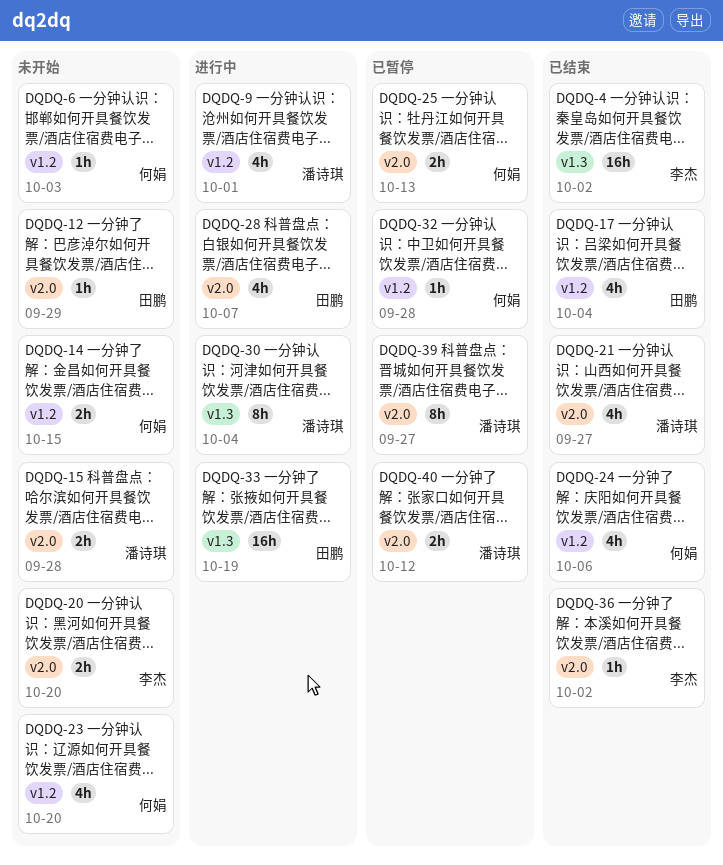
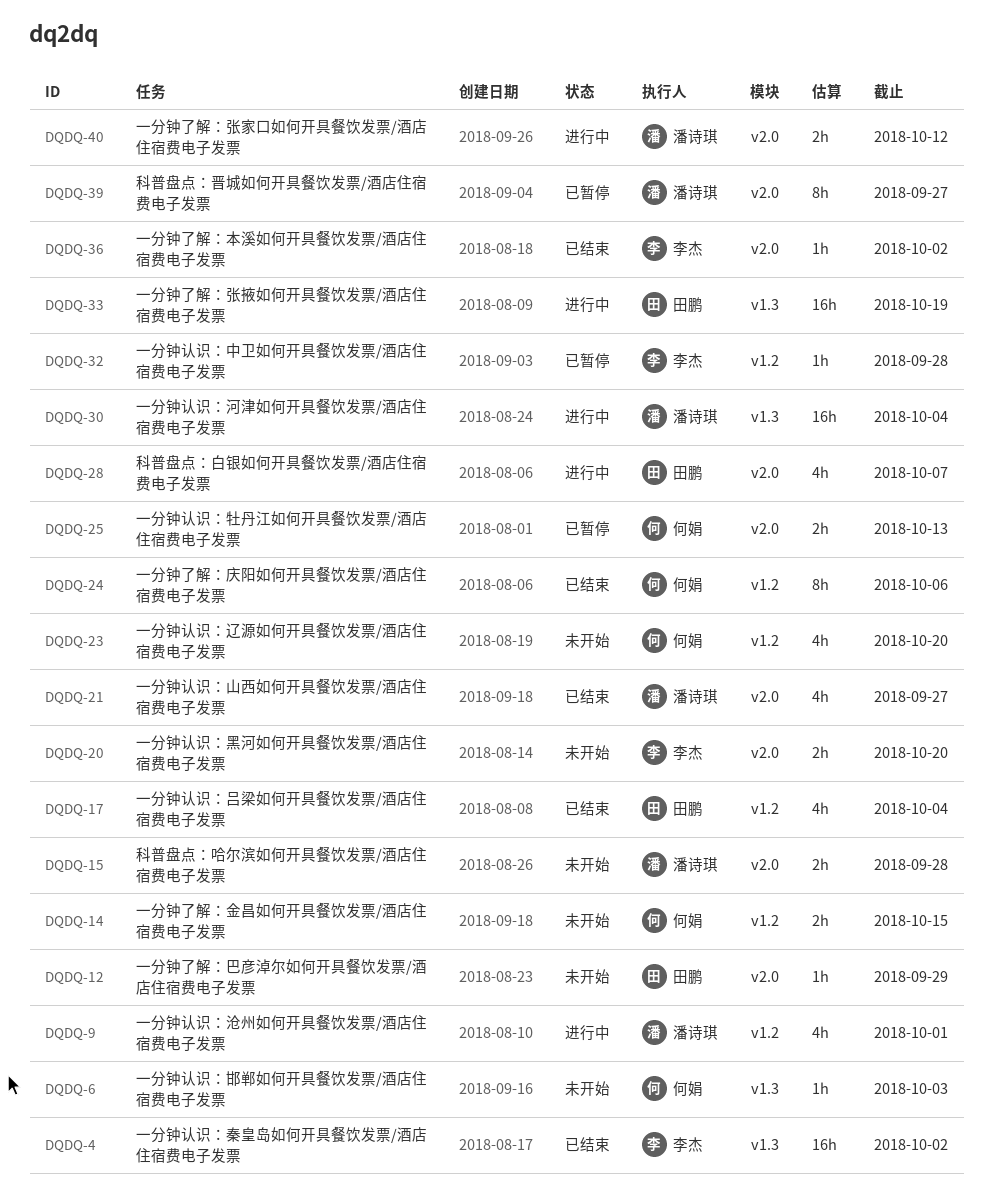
DQDQ-6, label: v1.2 -> v1.3
DQDQ-24, estimate: 4h -> 8h
DQDQ-30, estimate: 8h -> 16h
DQDQ-32, owner: 何娟 -> 李杰
DQDQ-40, status: 已暂停 -> 进行中

